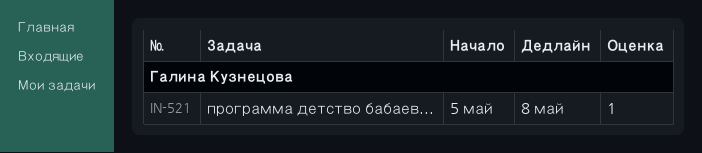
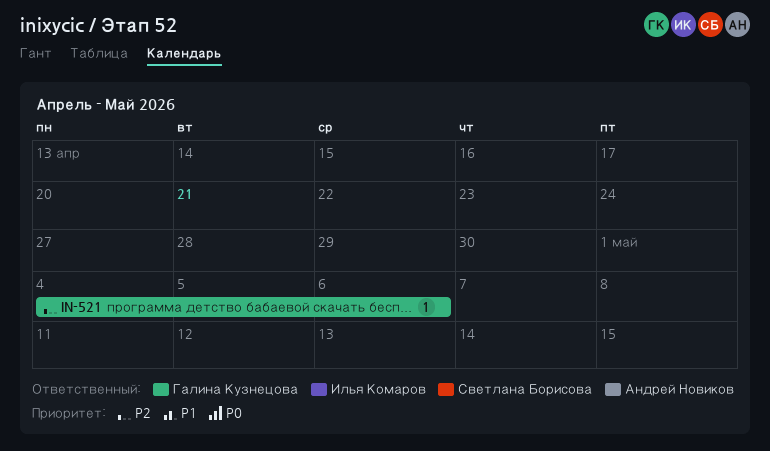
IN-521, start: May 5 -> May 4
IN-521, due: May 8 -> May 6

